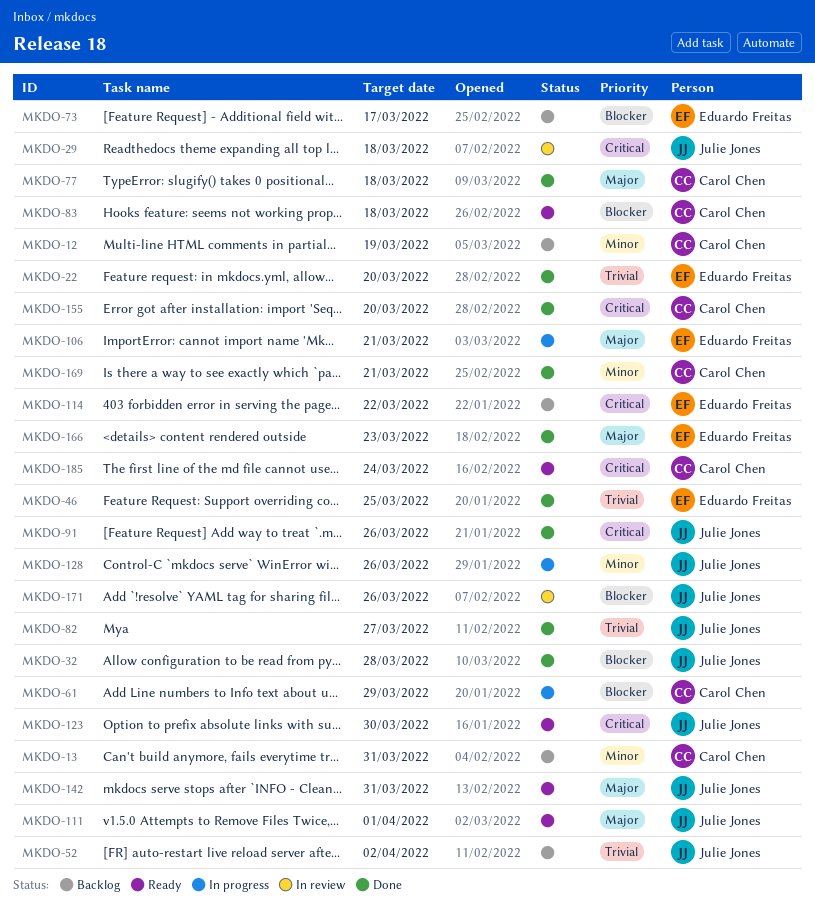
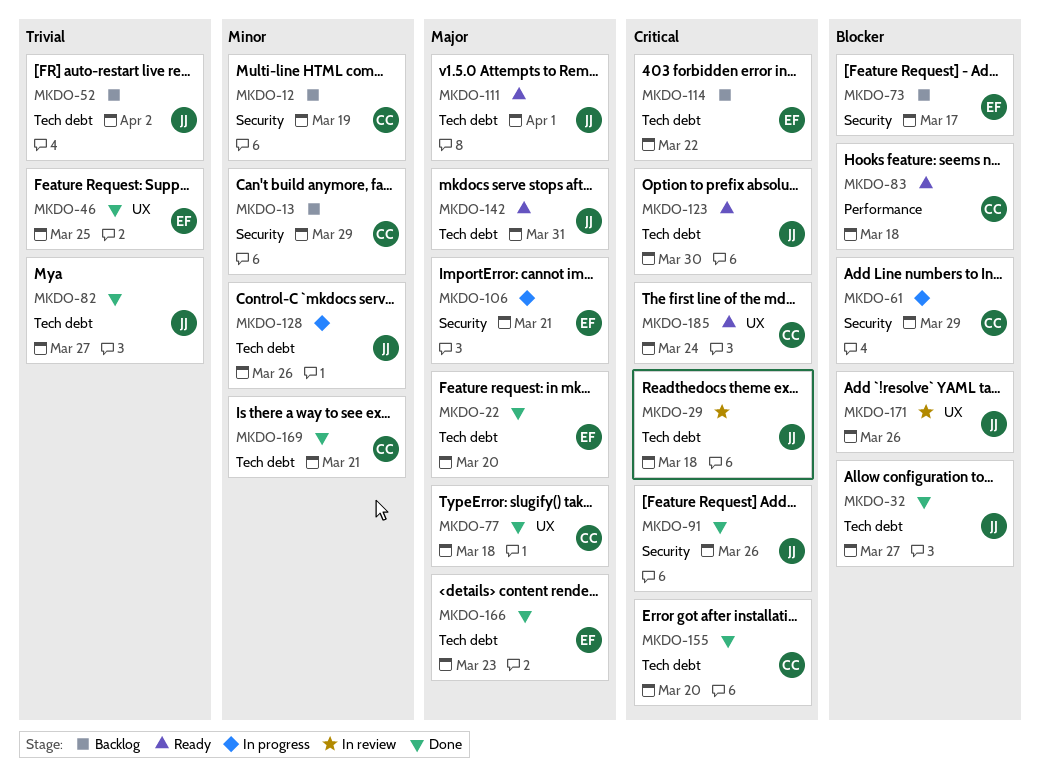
MKDO-13, due: Mar 31 -> Mar 29
MKDO-22, priority: Trivial -> Major
MKDO-32, due: Mar 28 -> Mar 27

